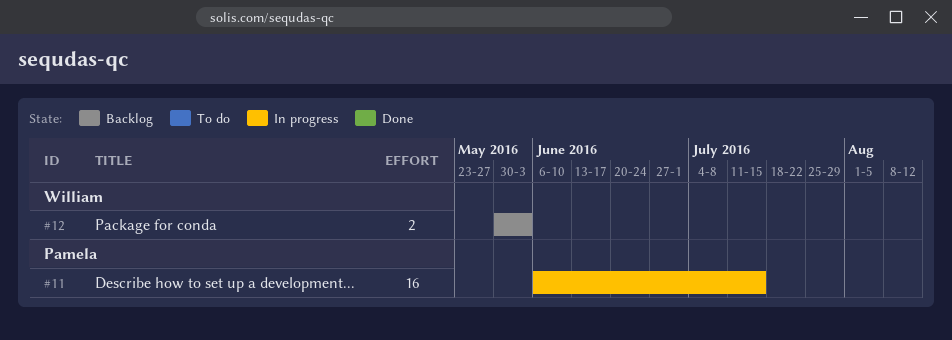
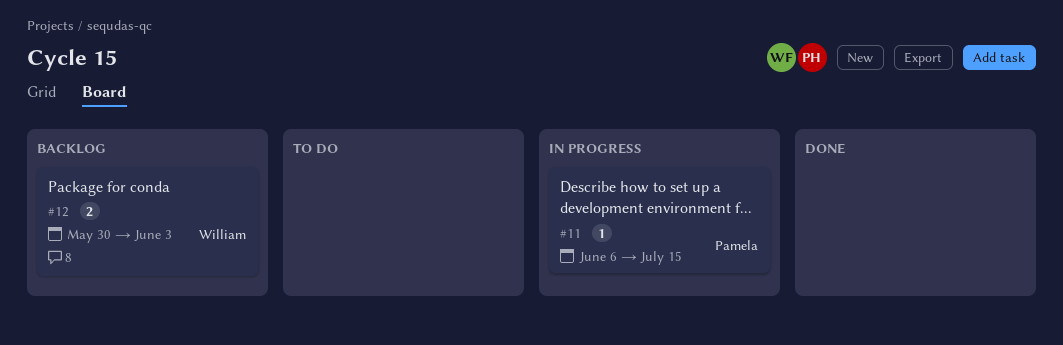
#11, estimate: 16 -> 1

